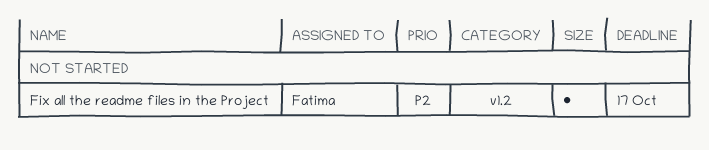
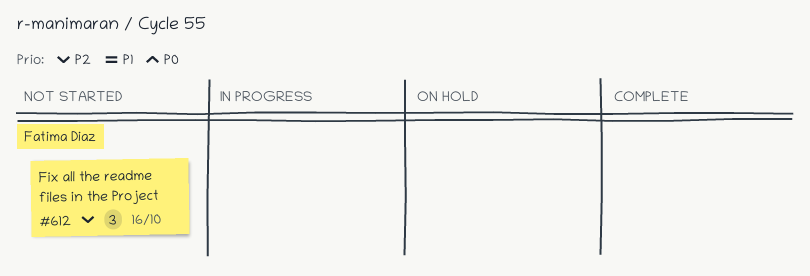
Fix all the readme files in the Project, estimate: 1 -> 3
Fix all the readme files in the Project, due: Oct 17 -> Oct 16

